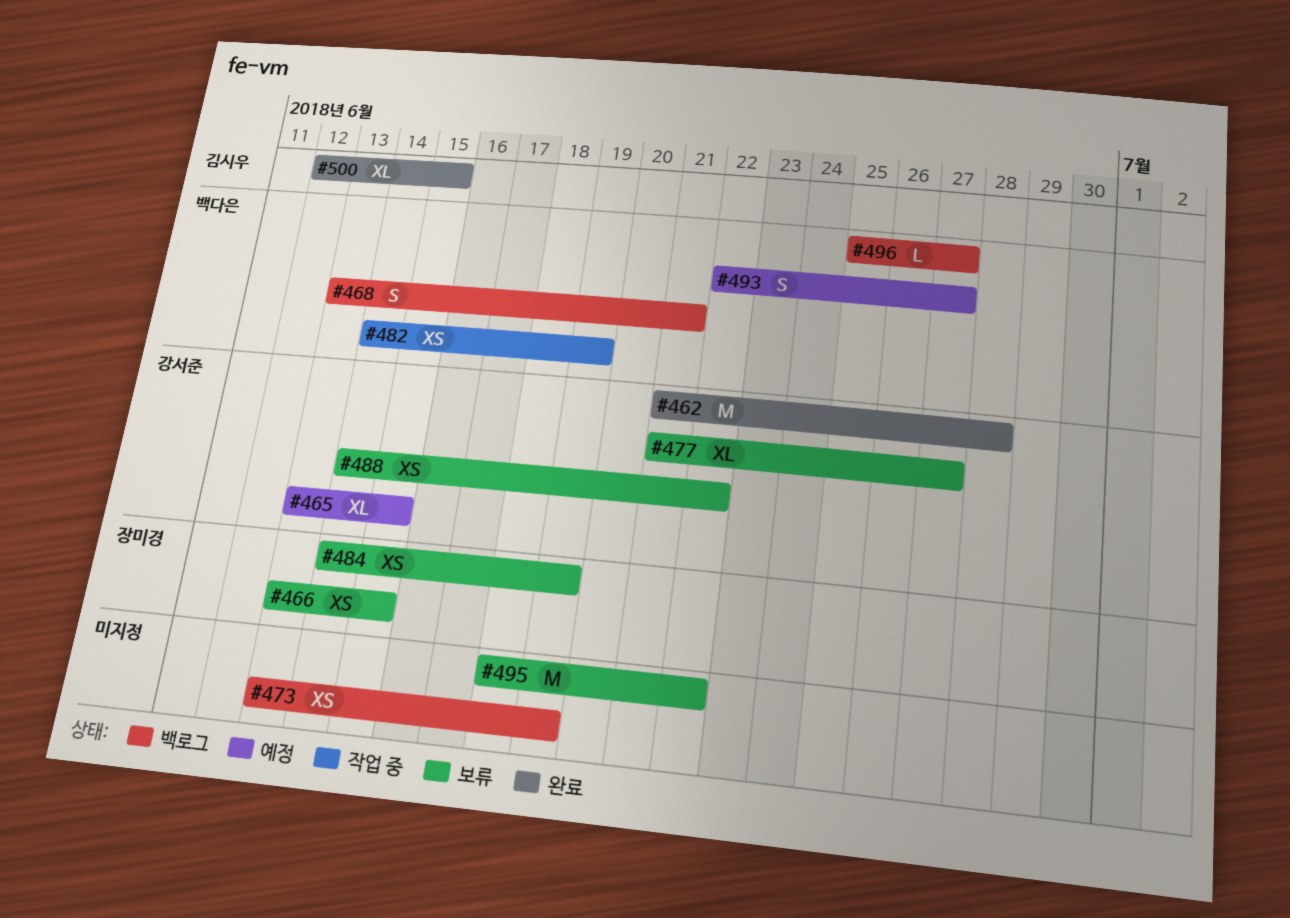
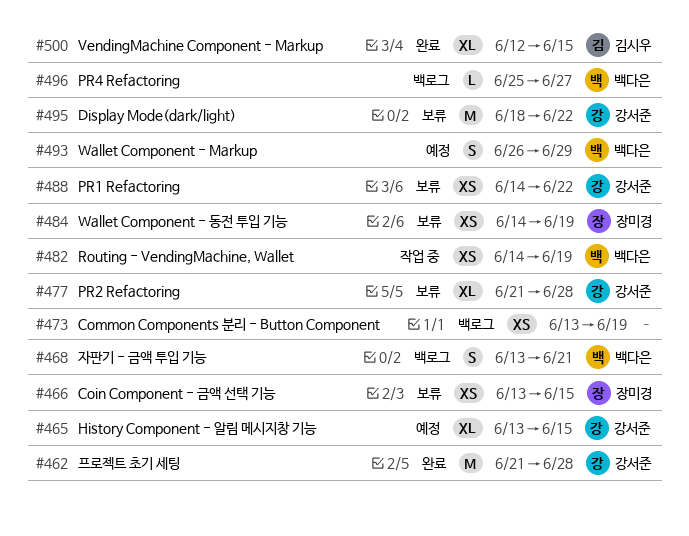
#477, due: Jun 27 -> Jun 28
#493, start: Jun 22 -> Jun 26
#493, due: Jun 27 -> Jun 29
#495, owner: none -> 강서준

